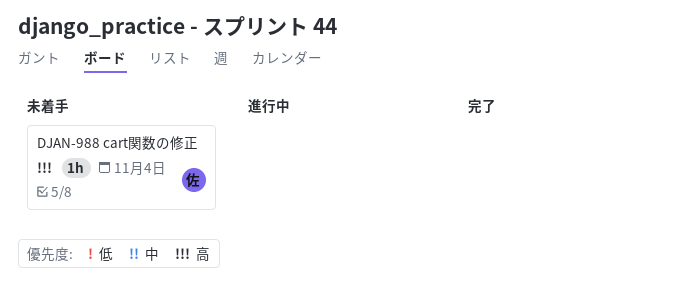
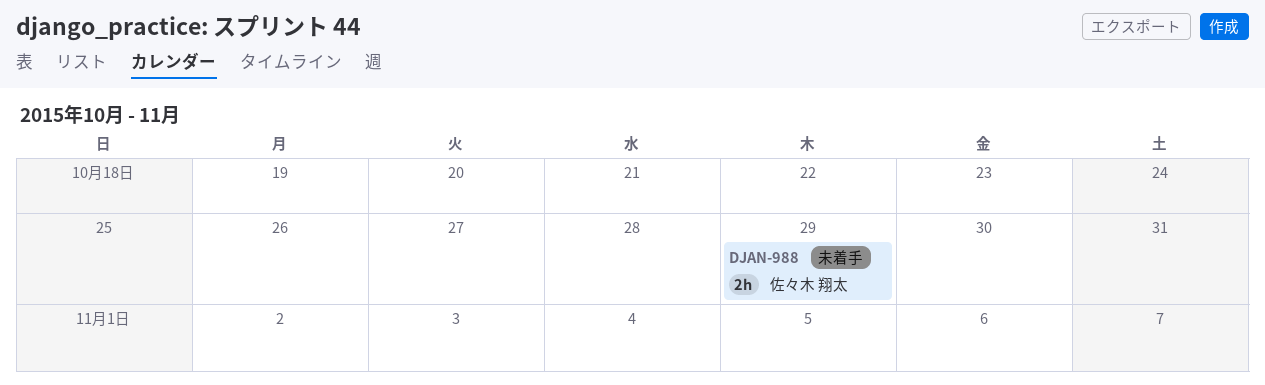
DJAN-988, estimate: 1h -> 2h
DJAN-988, due: Nov 4 -> Oct 29

